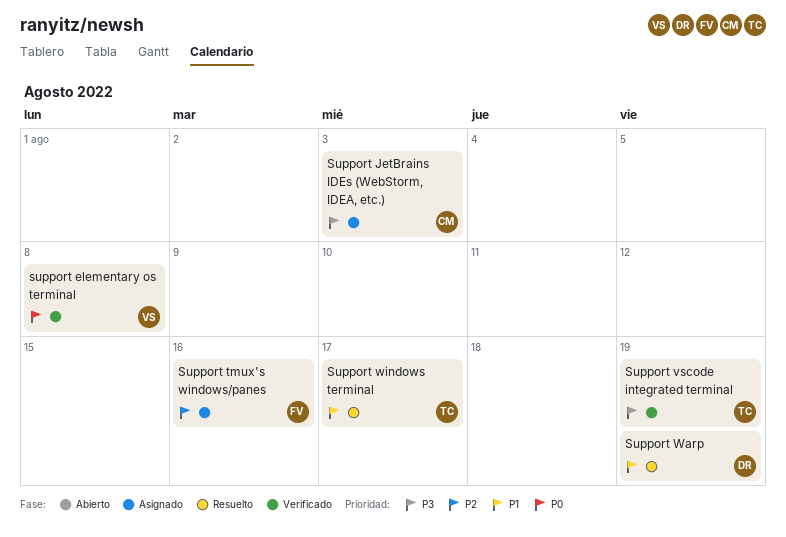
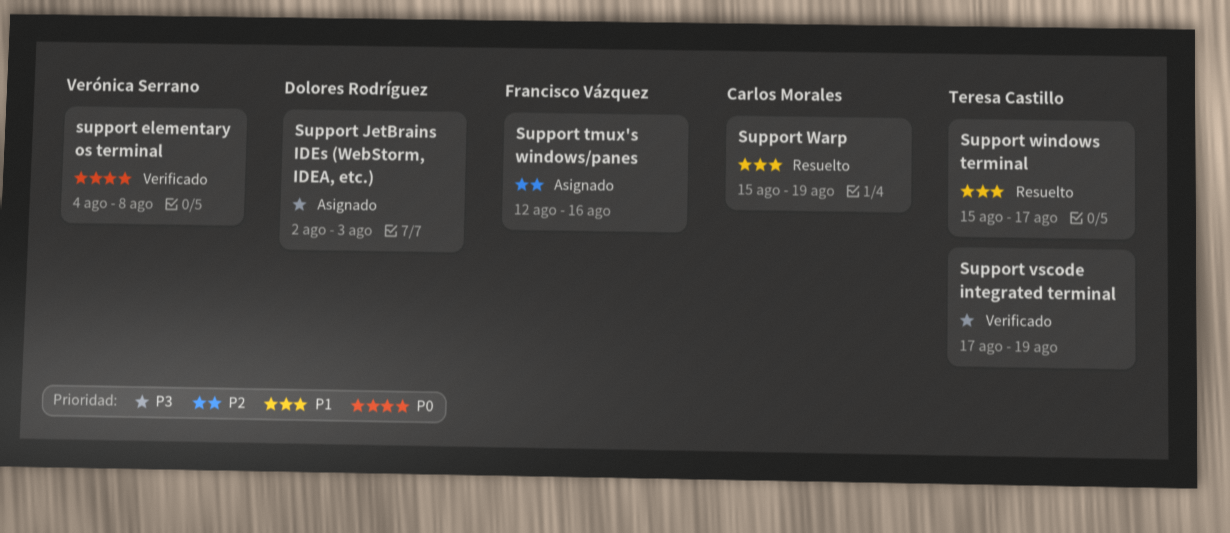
Support JetBrains IDEs (WebStorm, IDEA, etc.), owner: Carlos Morales -> Dolores Rodríguez
Support Warp, owner: Dolores Rodríguez -> Carlos Morales

